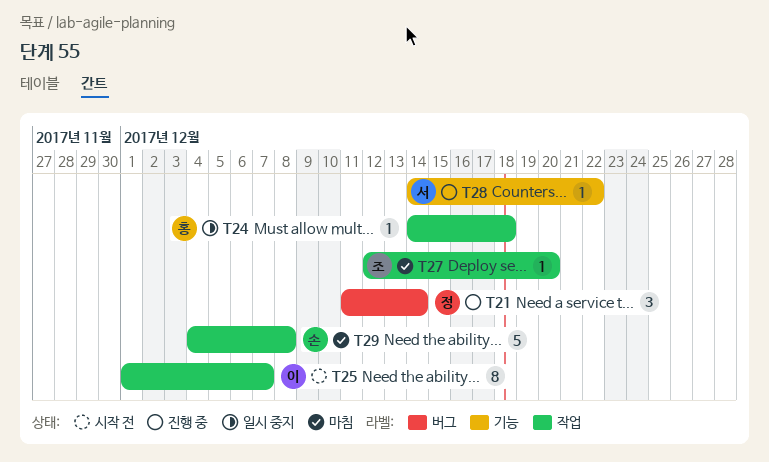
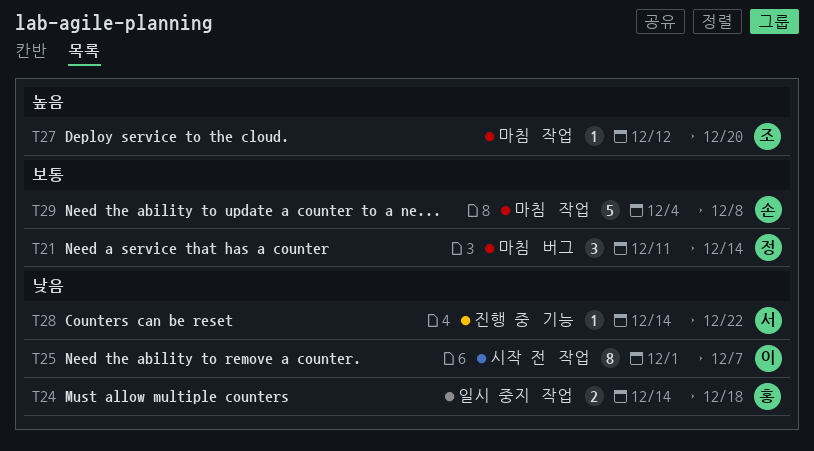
T21, status: 진행 중 -> 마침
T24, estimate: 1 -> 2

